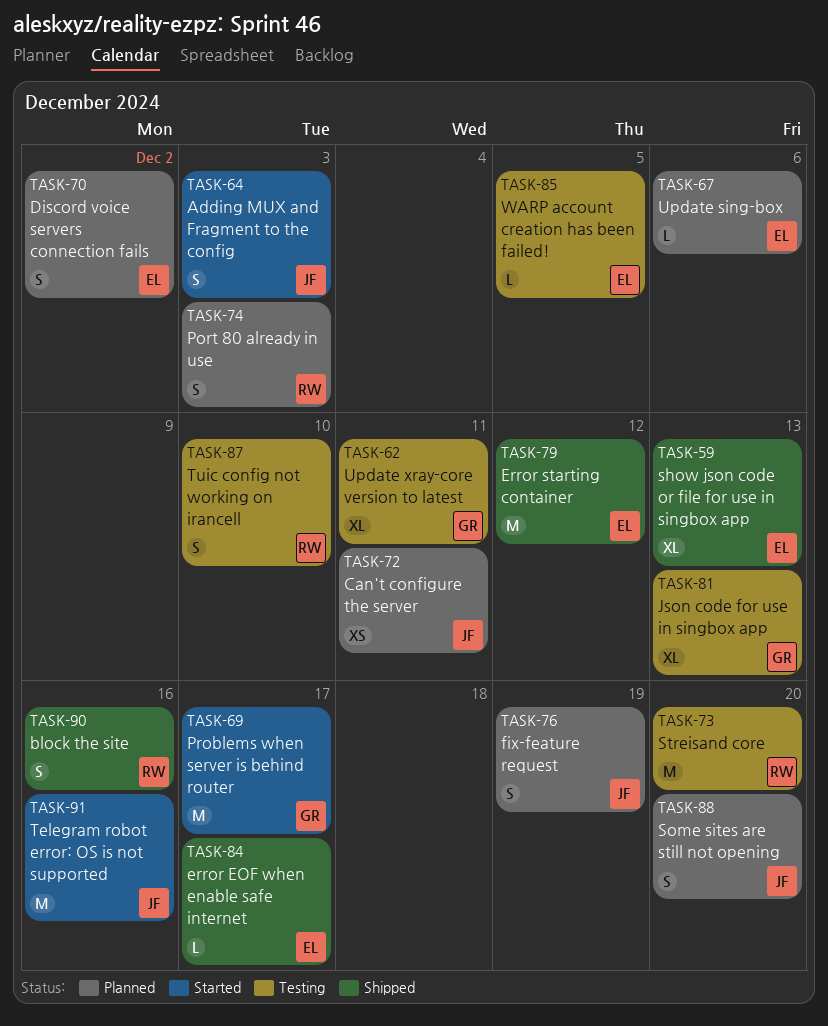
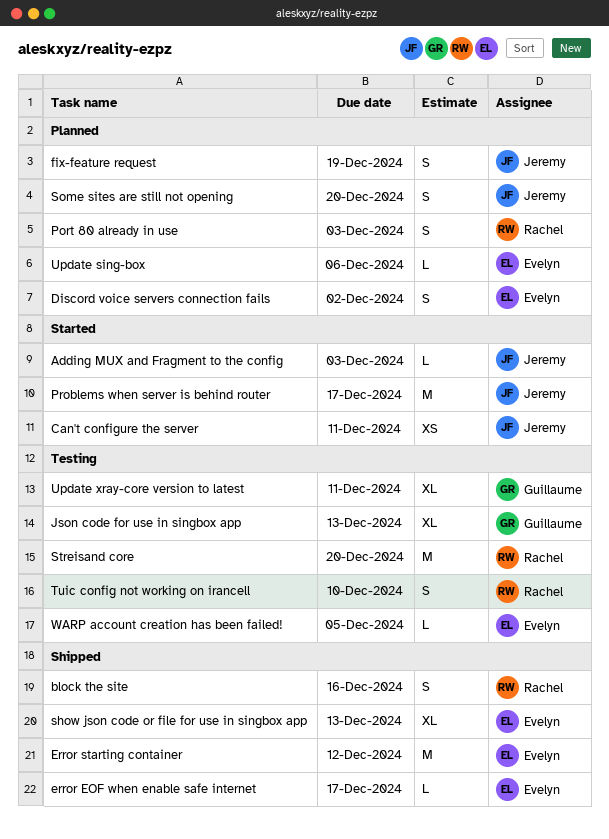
Adding MUX and Fragment to the config, estimate: S -> L
Can't configure the server, status: Planned -> Started
Problems when server is behind router, owner: Guillaume -> Jeremy
Telegram robot error: OS is not supported: present -> none

